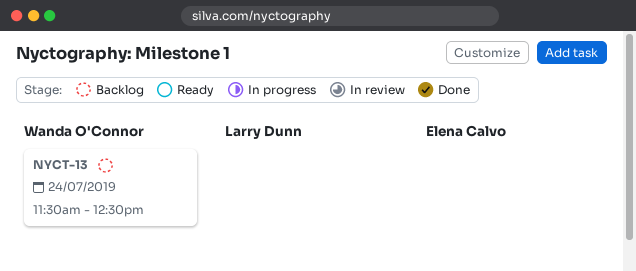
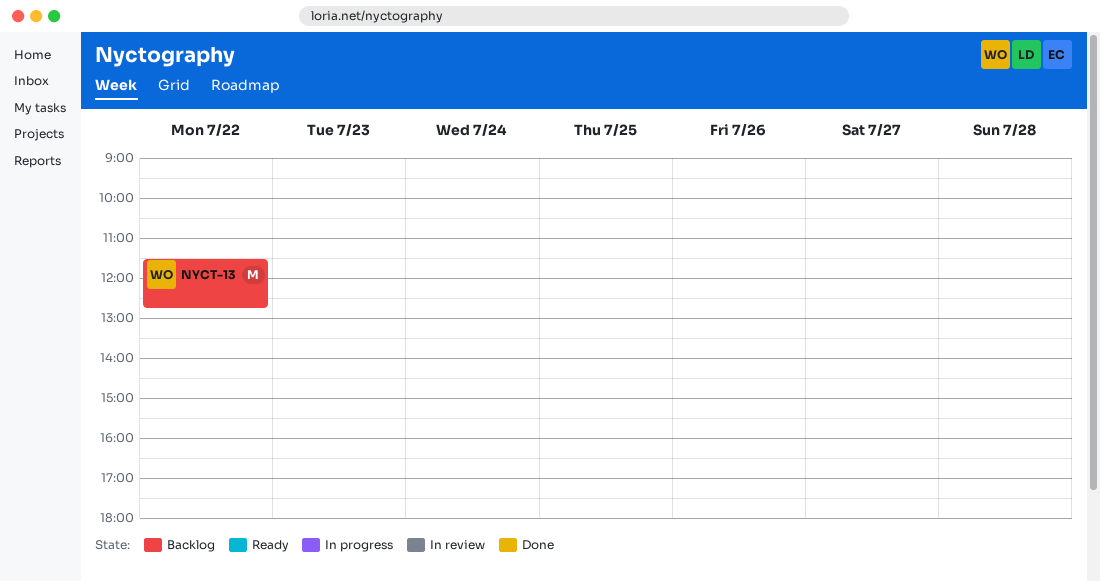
NYCT-13, day: Jul 24 -> Jul 22
NYCT-13, ends: 12:30 -> 12:45

